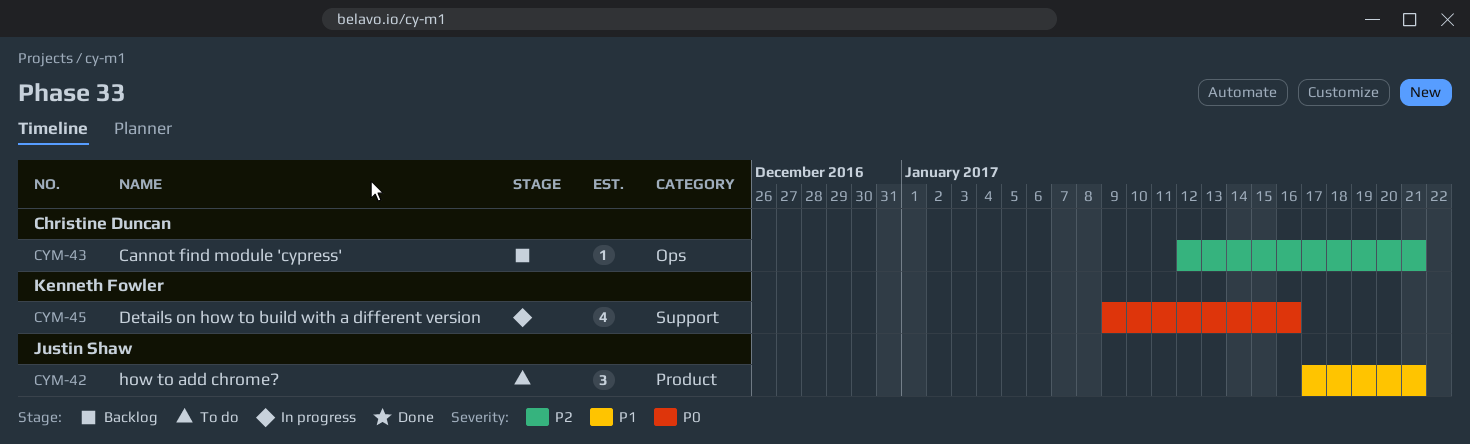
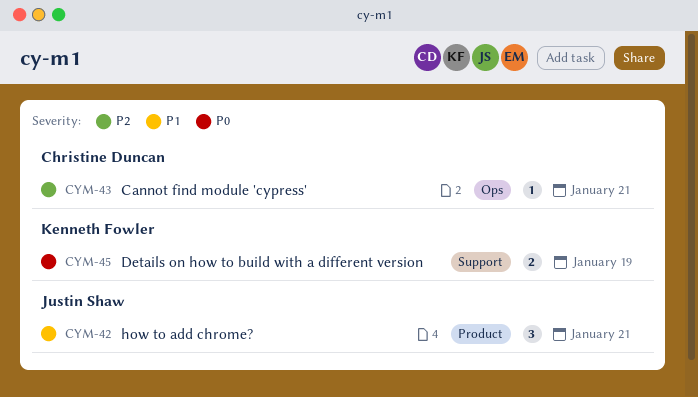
CYM-45, estimate: 4 -> 2
CYM-45, due: Jan 16 -> Jan 19

